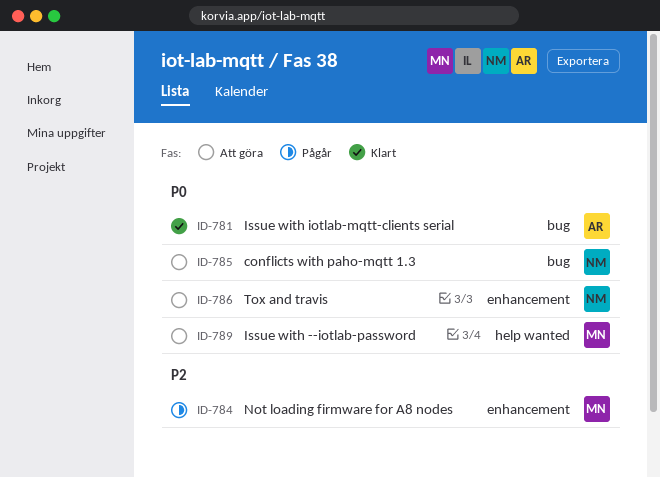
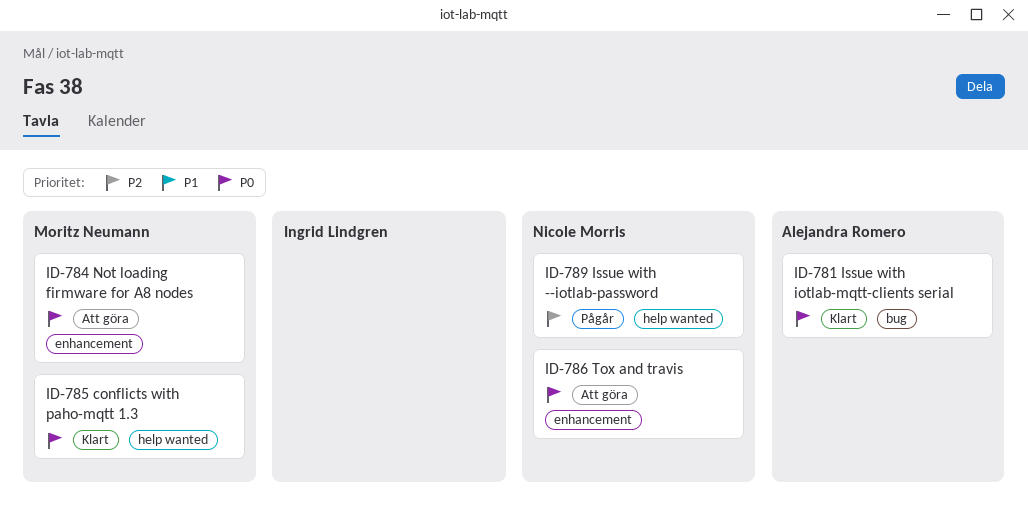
ID-784, status: Pågår -> Att göra
ID-784, priority: P2 -> P0
ID-785, status: Att göra -> Klart
ID-785, owner: Nicole Morris -> Moritz Neumann
ID-785, label: bug -> help wanted
ID-789, status: Att göra -> Pågår
ID-789, owner: Moritz Neumann -> Nicole Morris
ID-789, priority: P0 -> P2

